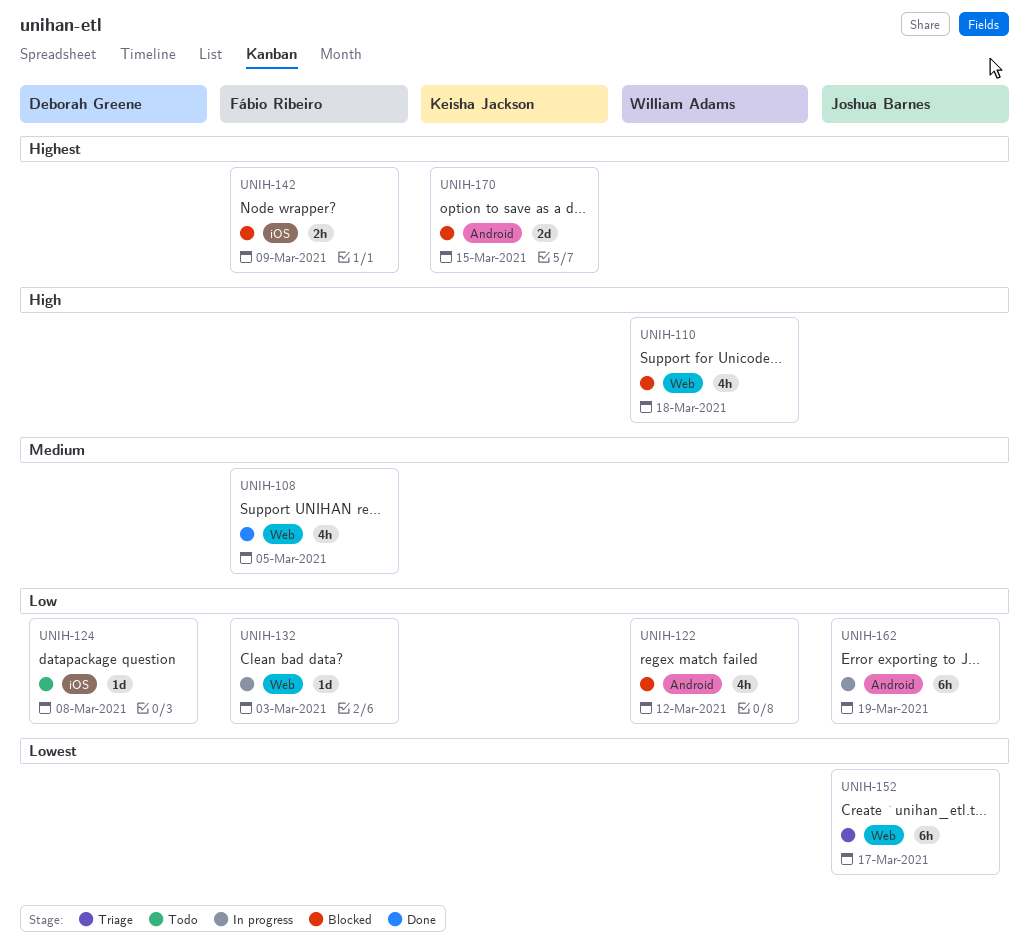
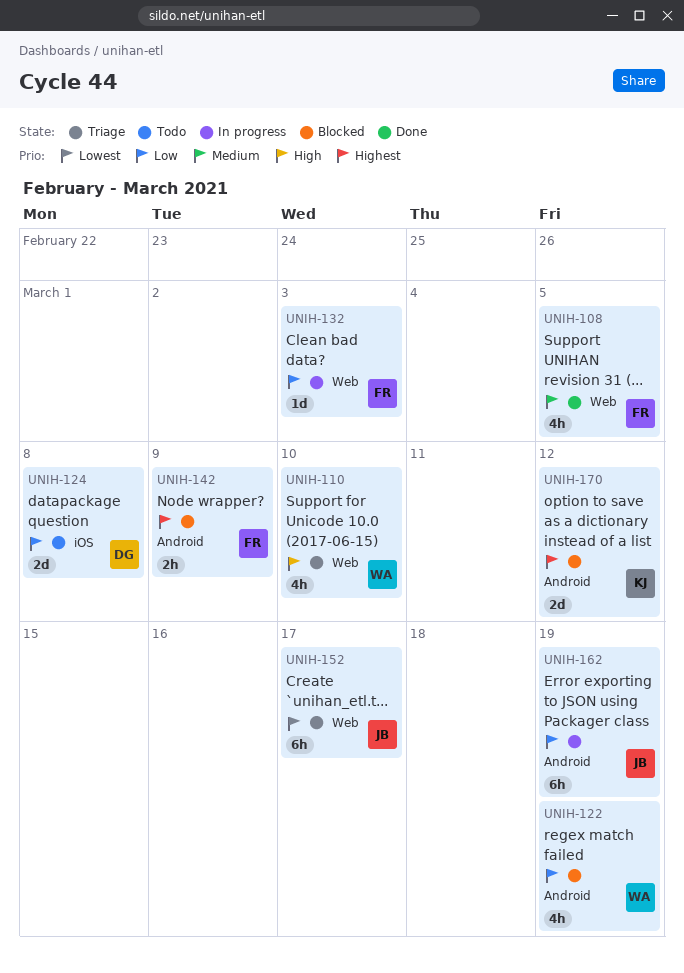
UNIH-110, status: Blocked -> Triage
UNIH-110, due: Mar 18 -> Mar 10
UNIH-122, due: Mar 12 -> Mar 19
UNIH-124, estimate: 1d -> 2d
UNIH-142, label: iOS -> Android
UNIH-170, due: Mar 15 -> Mar 12

